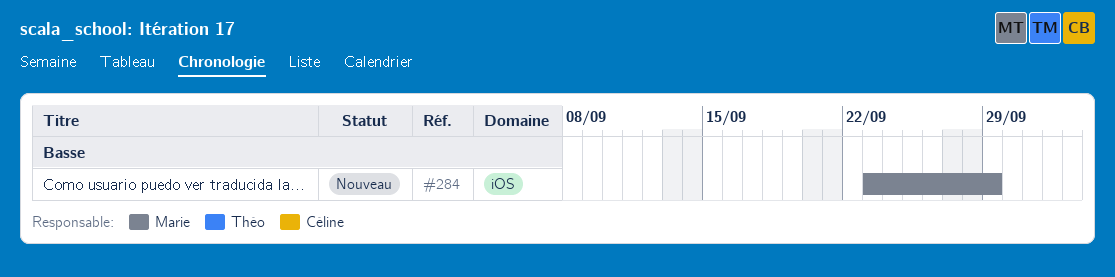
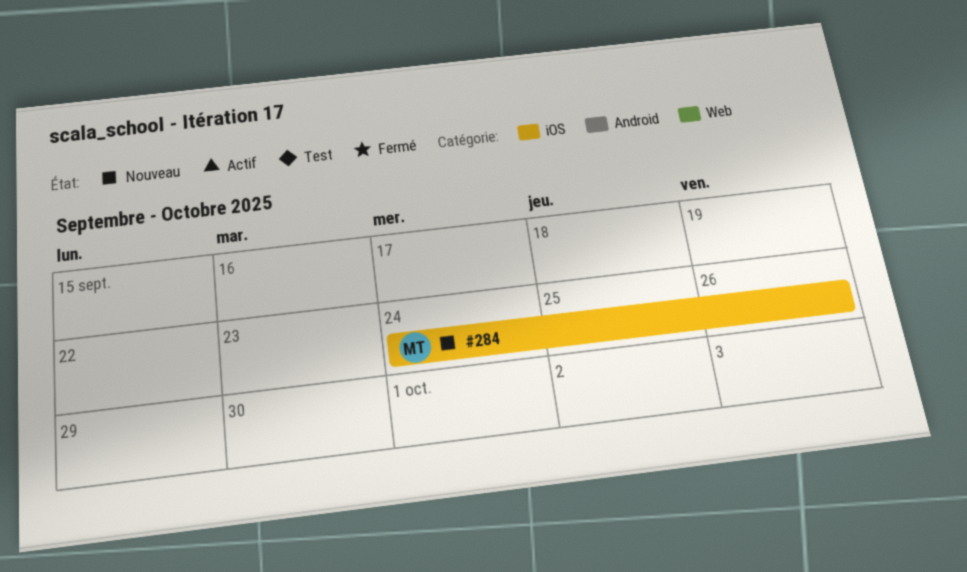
#284, start: Sep 23 -> Sep 24
#284, due: Sep 29 -> Sep 26

